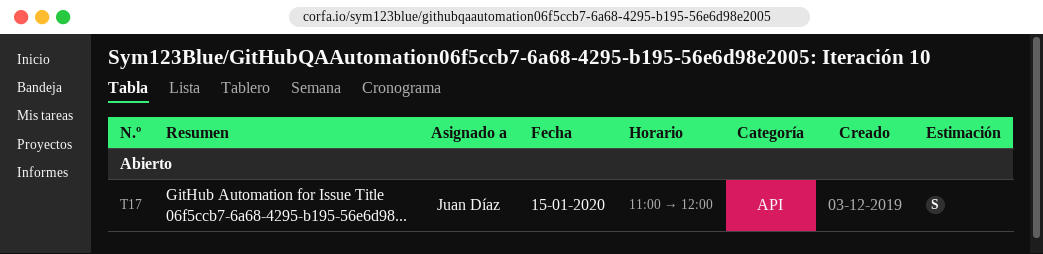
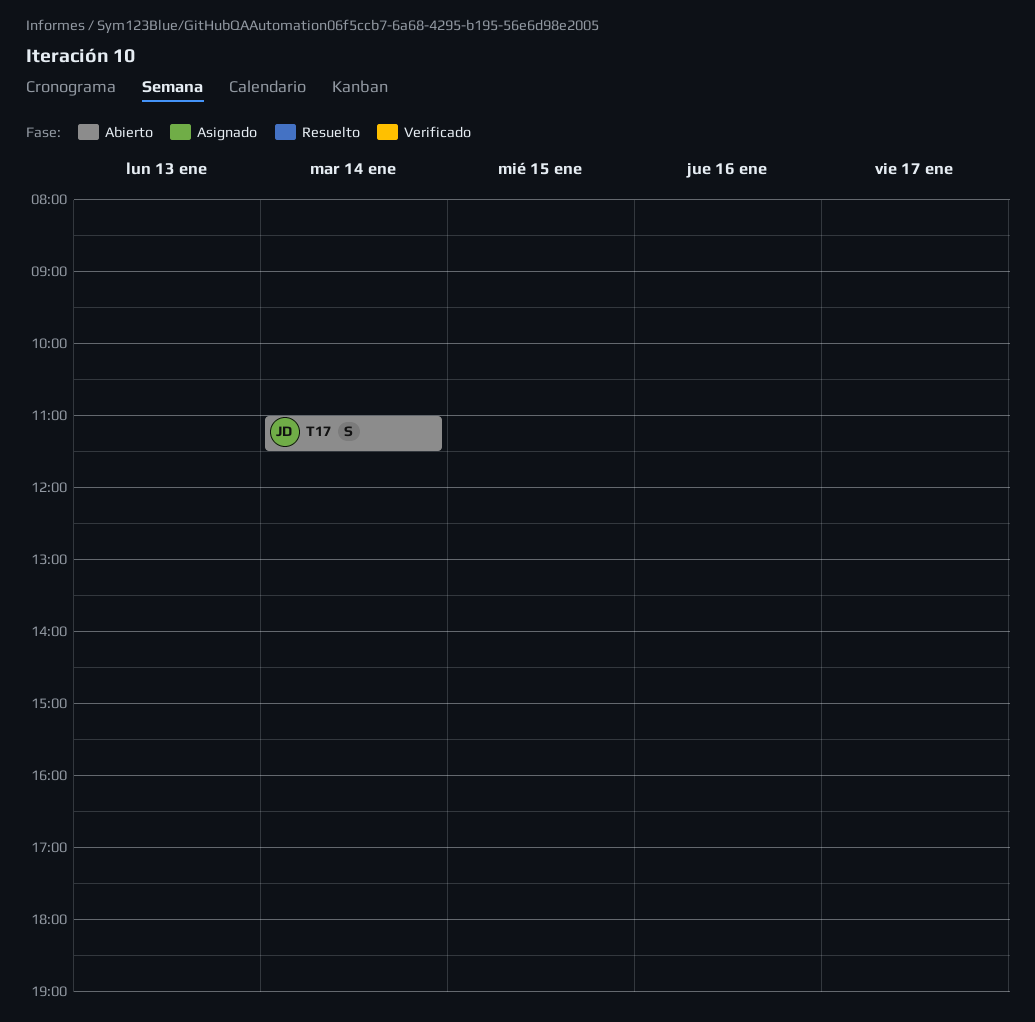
T17, day: Jan 15 -> Jan 14
T17, ends: 12:00 -> 11:30

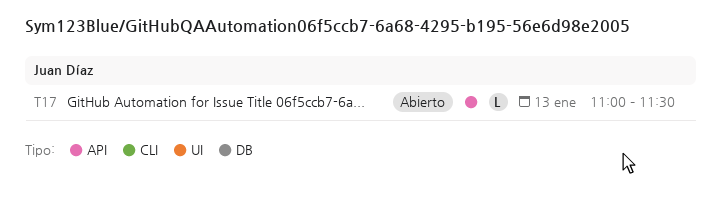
T17, estimate: S -> L
T17, day: Jan 14 -> Jan 13

